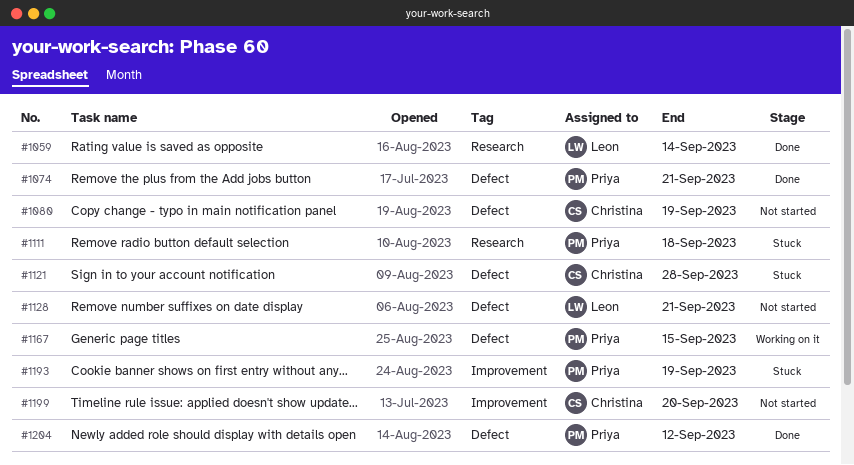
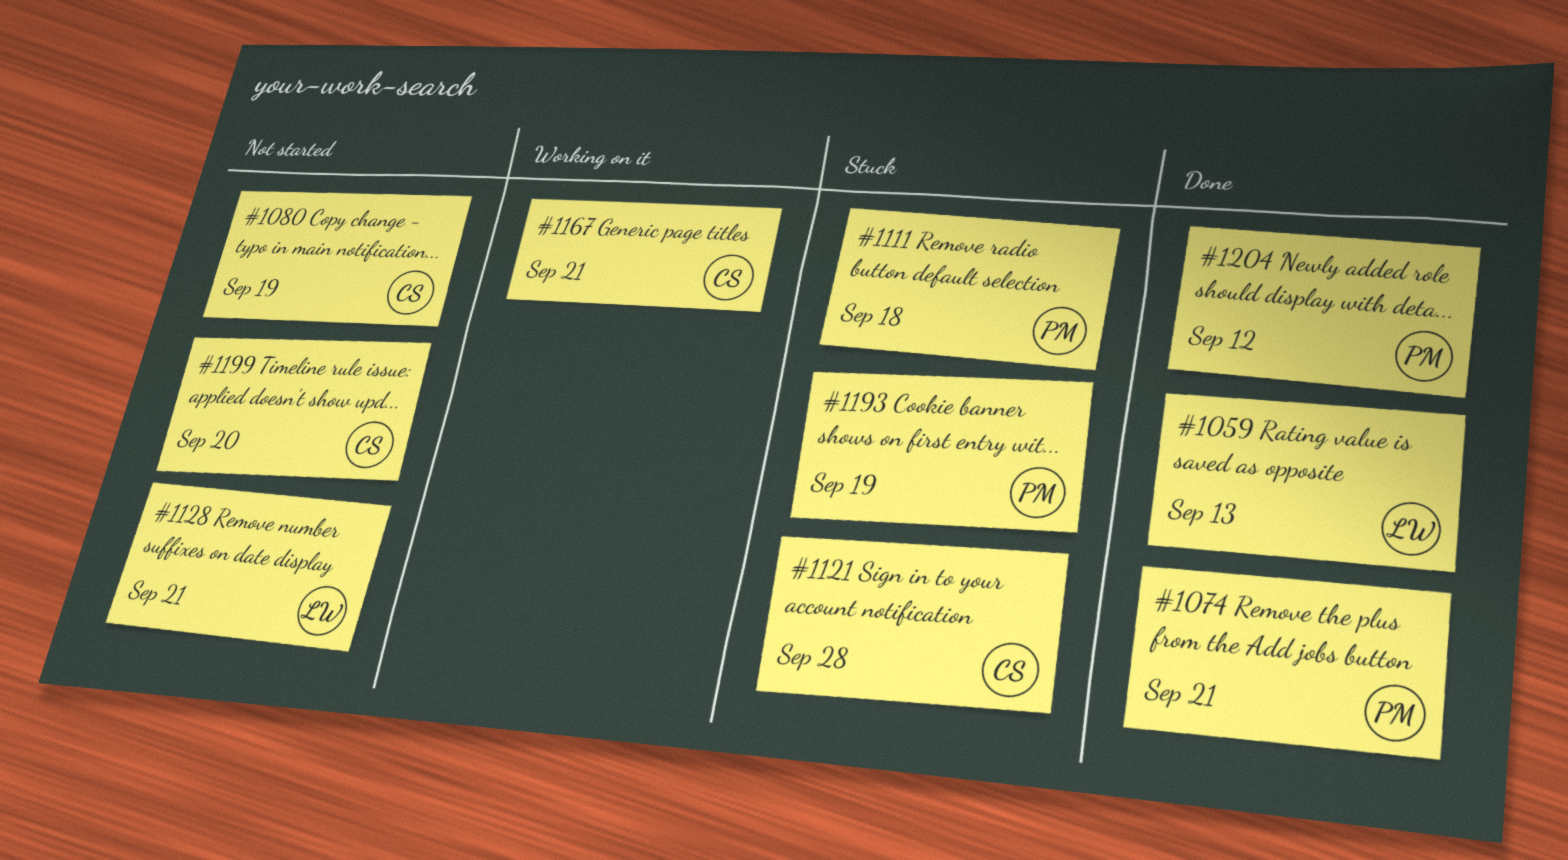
#1059, due: Sep 14 -> Sep 13
#1167, owner: Priya -> Christina
#1167, due: Sep 15 -> Sep 21

